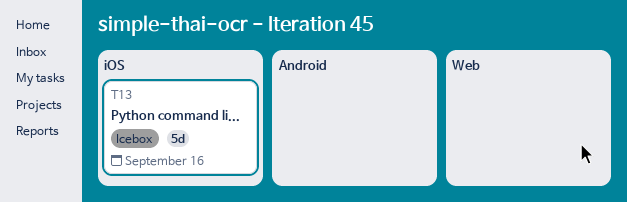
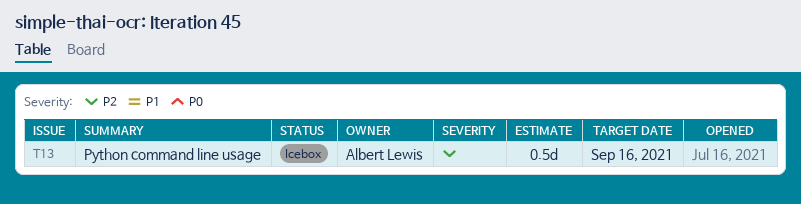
T13, estimate: 5d -> 0.5d

